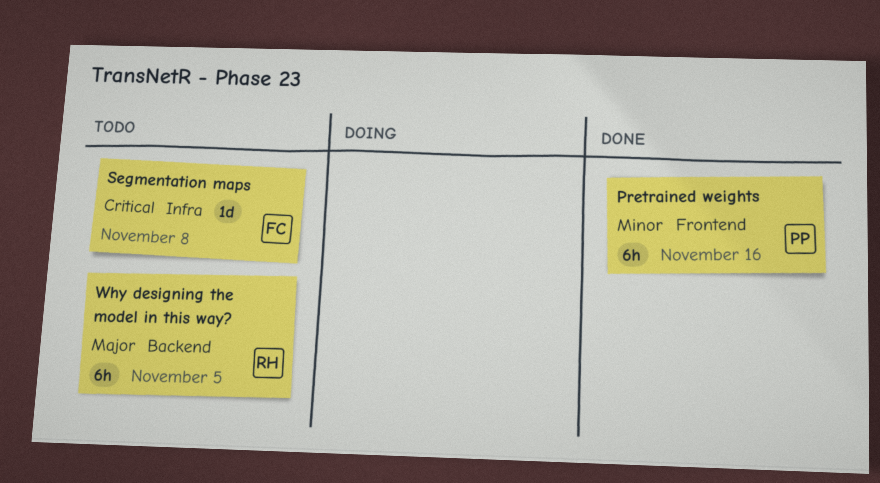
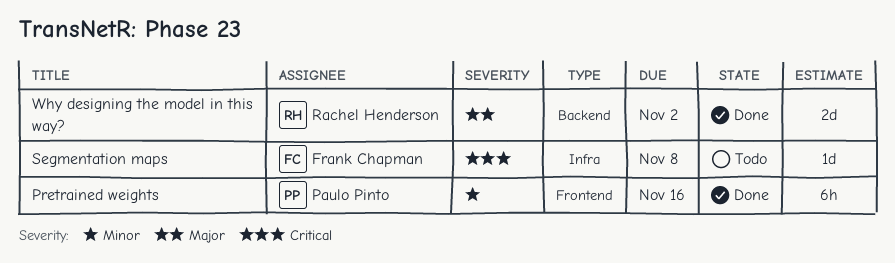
Why designing the model in this way?, status: Todo -> Done
Why designing the model in this way?, estimate: 6h -> 2d
Why designing the model in this way?, due: Nov 5 -> Nov 2

